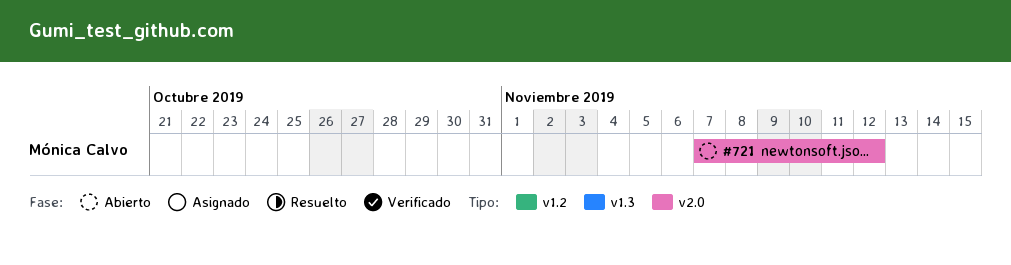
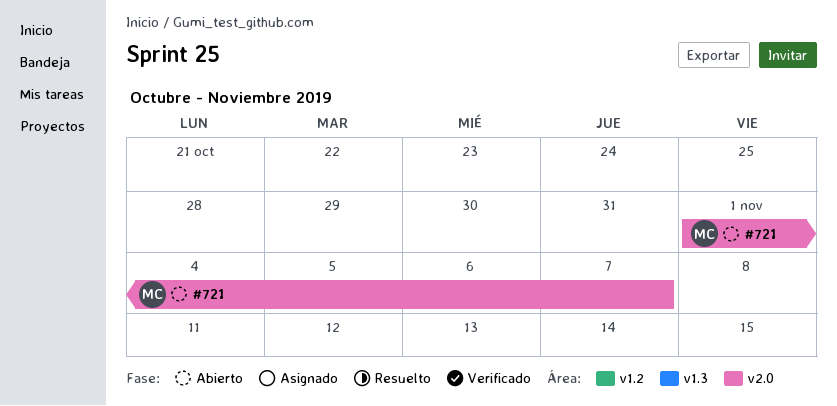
#721, start: Nov 7 -> Nov 1
#721, due: Nov 12 -> Nov 7

